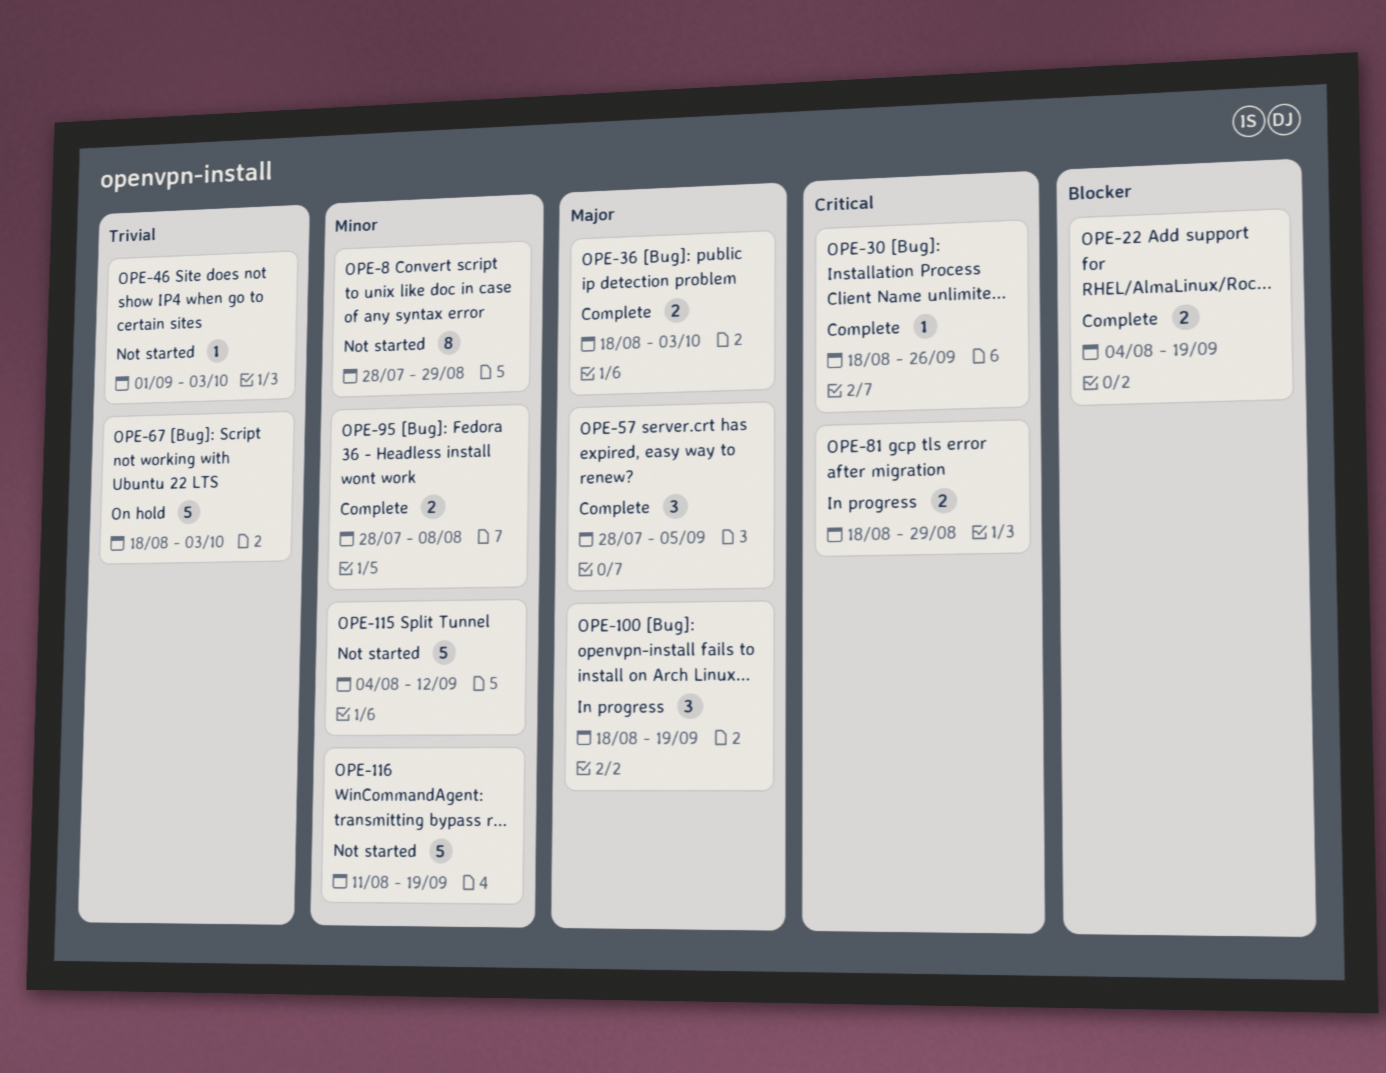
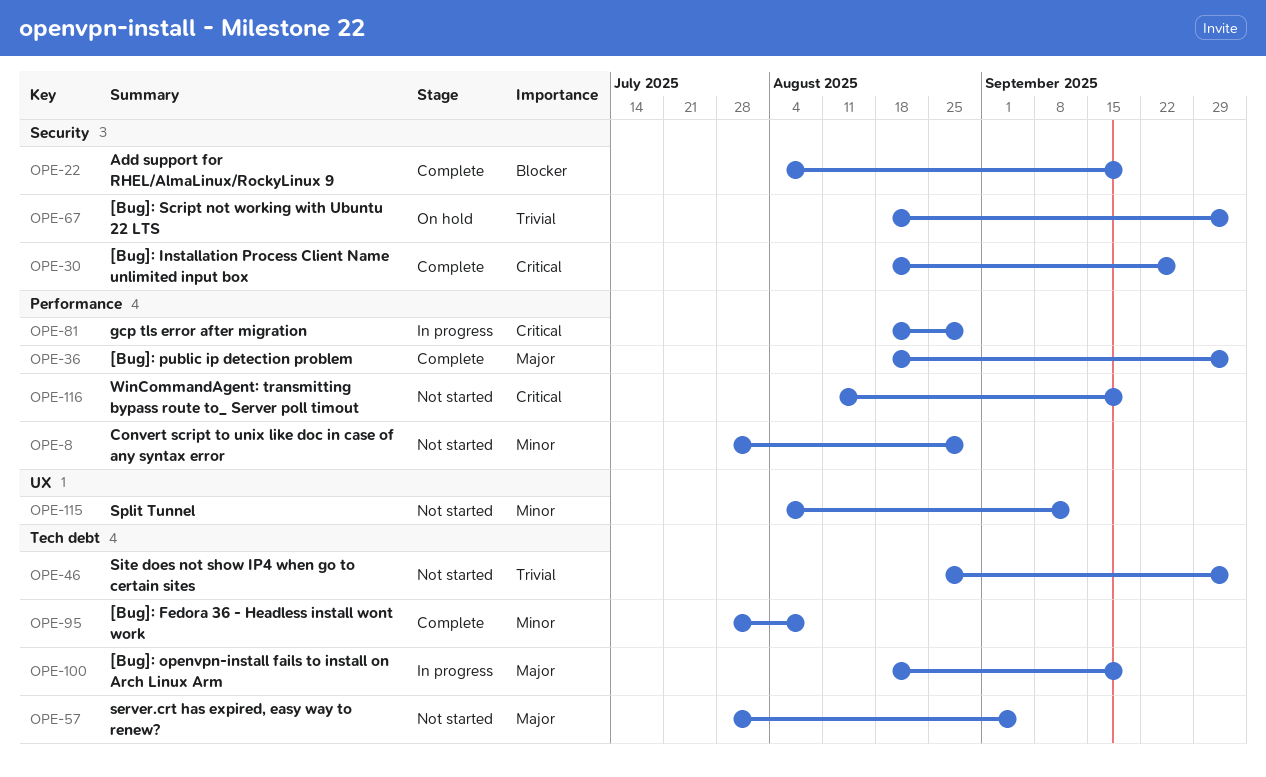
OPE-46, start: Sep 1 -> Aug 25
OPE-57, status: Complete -> Not started
OPE-116, priority: Minor -> Critical

